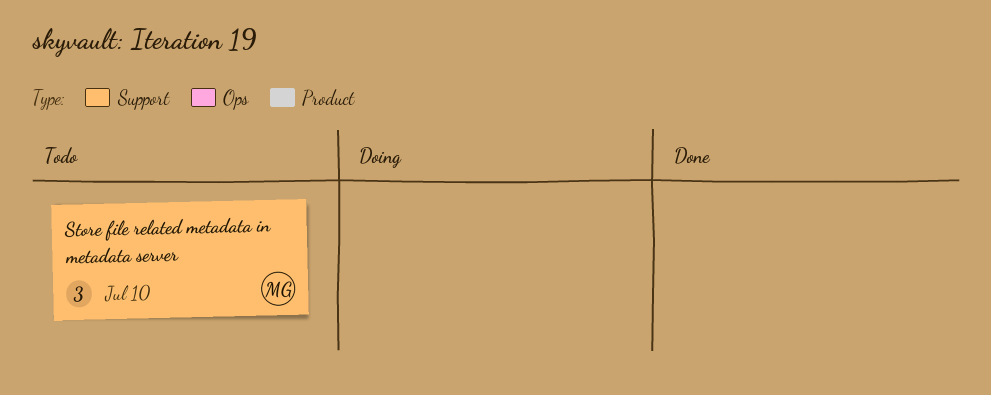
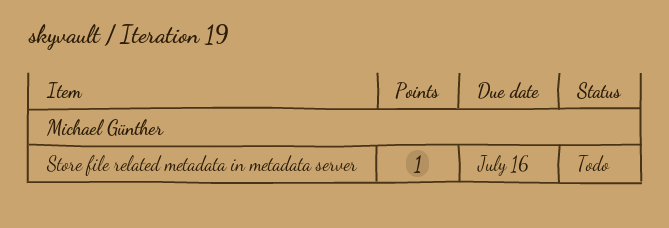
Store file related metadata in metadata server, estimate: 3 -> 1
Store file related metadata in metadata server, due: Jul 10 -> Jul 16

